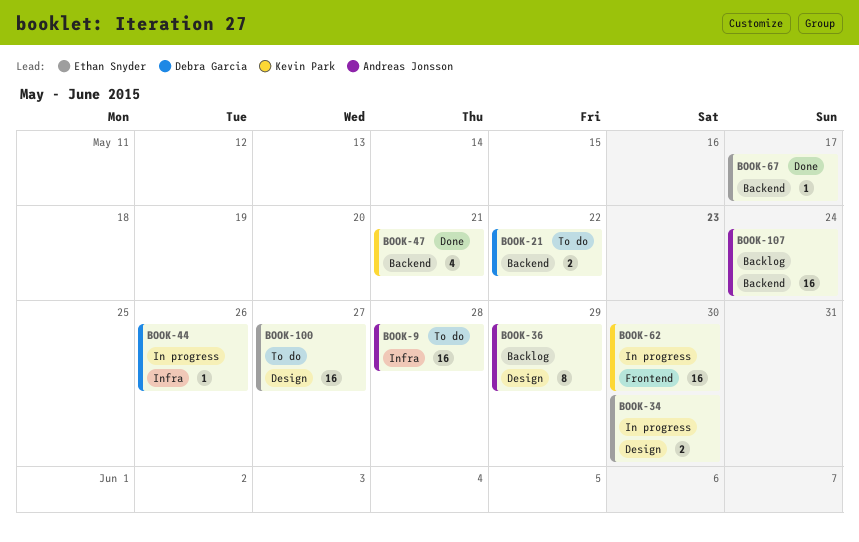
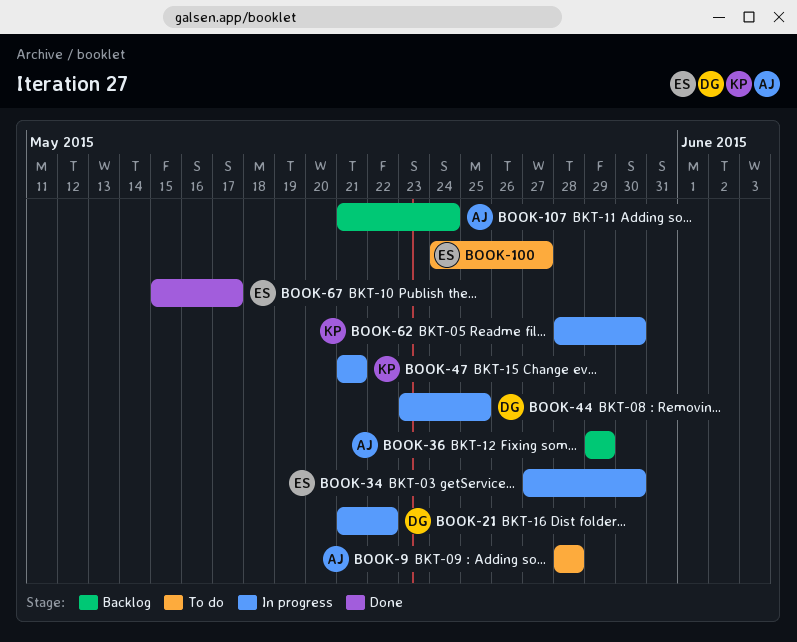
BOOK-21, status: To do -> In progress
BOOK-44, due: May 26 -> May 25
BOOK-47, status: Done -> In progress

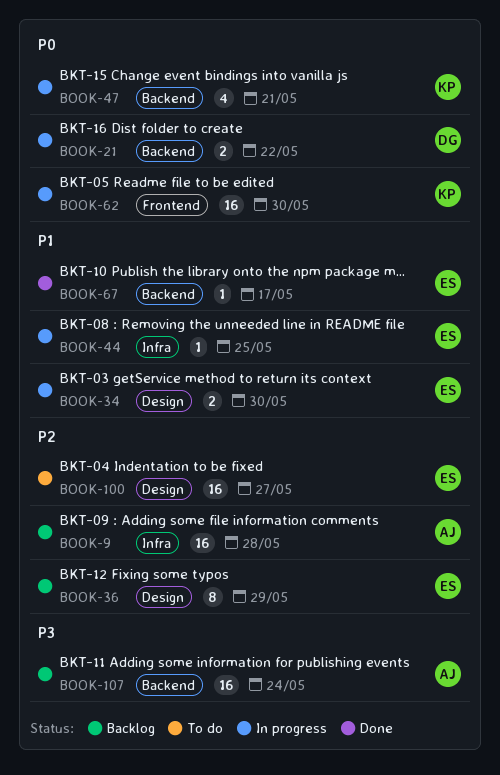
BOOK-9, status: To do -> Backlog
BOOK-36, owner: AJ -> ES
BOOK-44, owner: DG -> ES

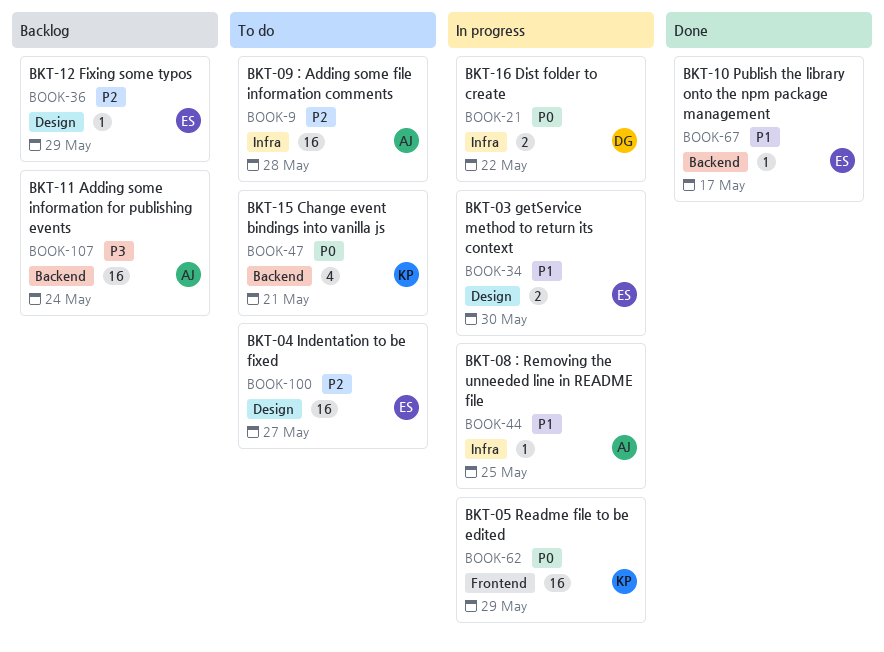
BOOK-9, status: Backlog -> To do
BOOK-21, label: Backend -> Infra
BOOK-36, estimate: 8 -> 1
BOOK-44, owner: ES -> AJ
BOOK-47, status: In progress -> To do
BOOK-62, due: May 30 -> May 29

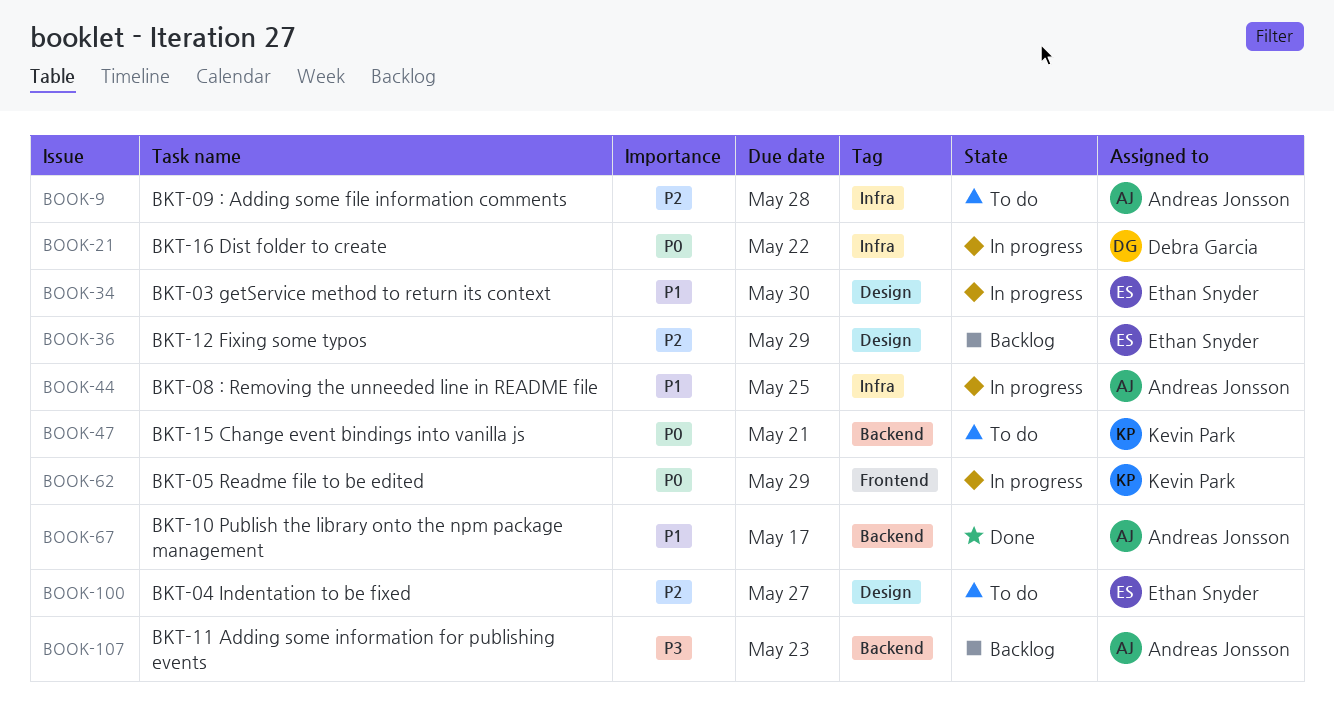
BOOK-67, owner: Ethan Snyder -> Andreas Jonsson
BOOK-107, due: May 24 -> May 23

